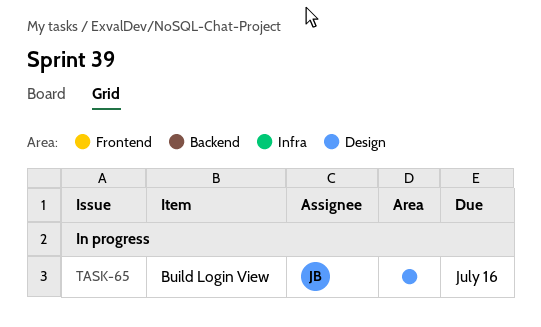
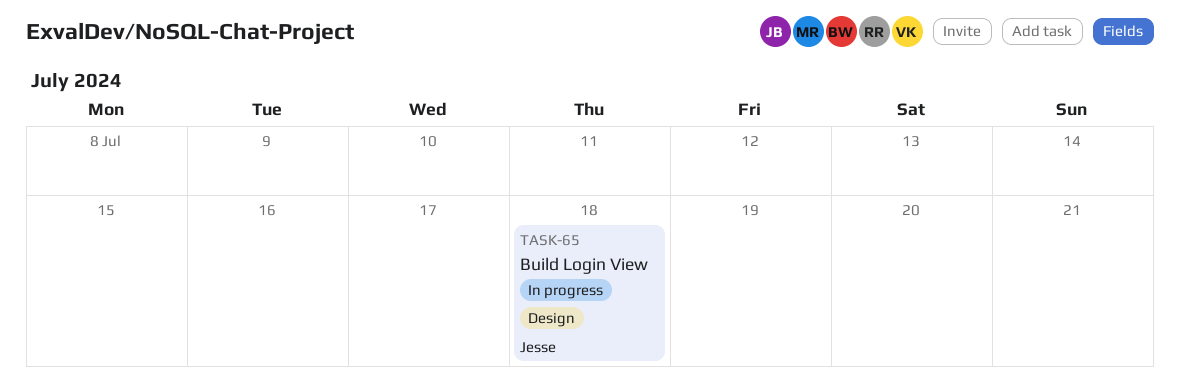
TASK-65, due: Jul 16 -> Jul 18

